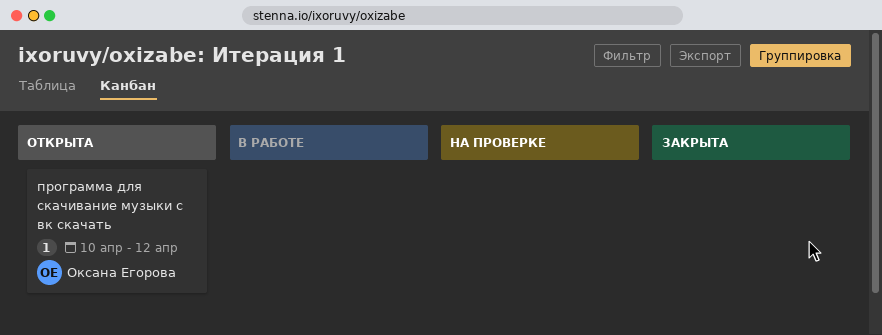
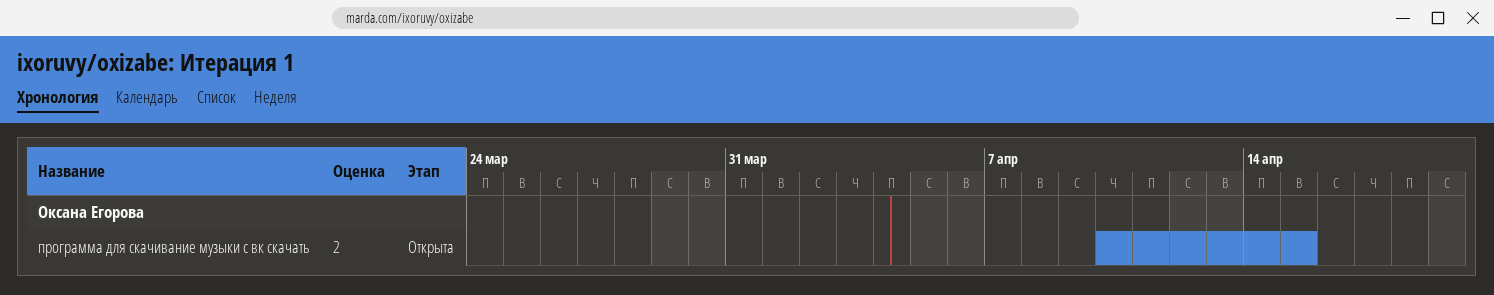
программа для скачивание музыки с вк скачать, estimate: 1 -> 2
программа для скачивание музыки с вк скачать, due: Apr 12 -> Apr 15

